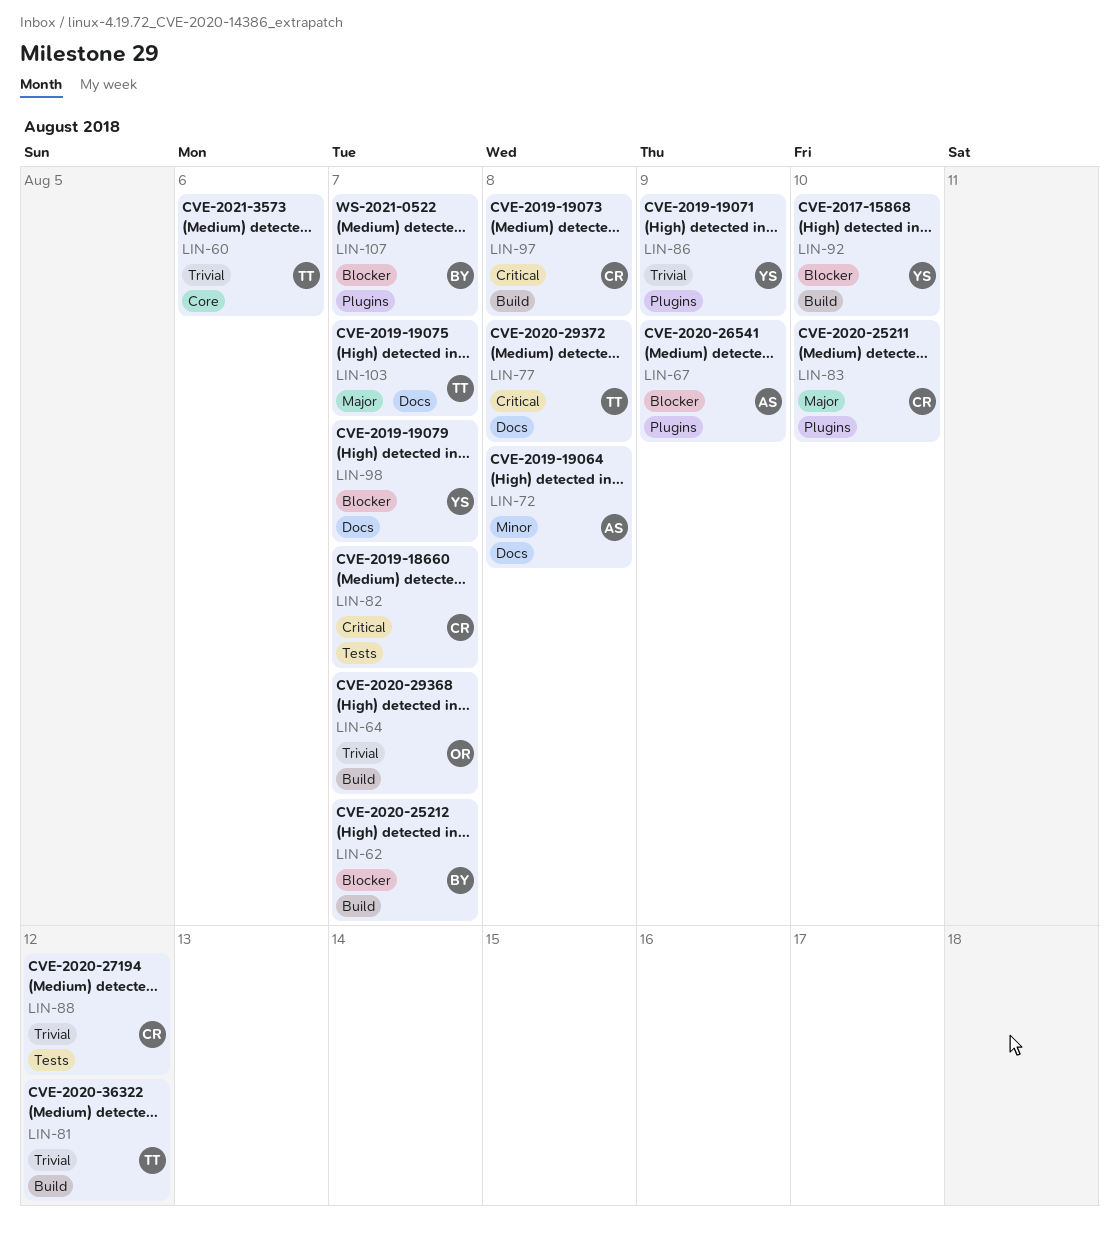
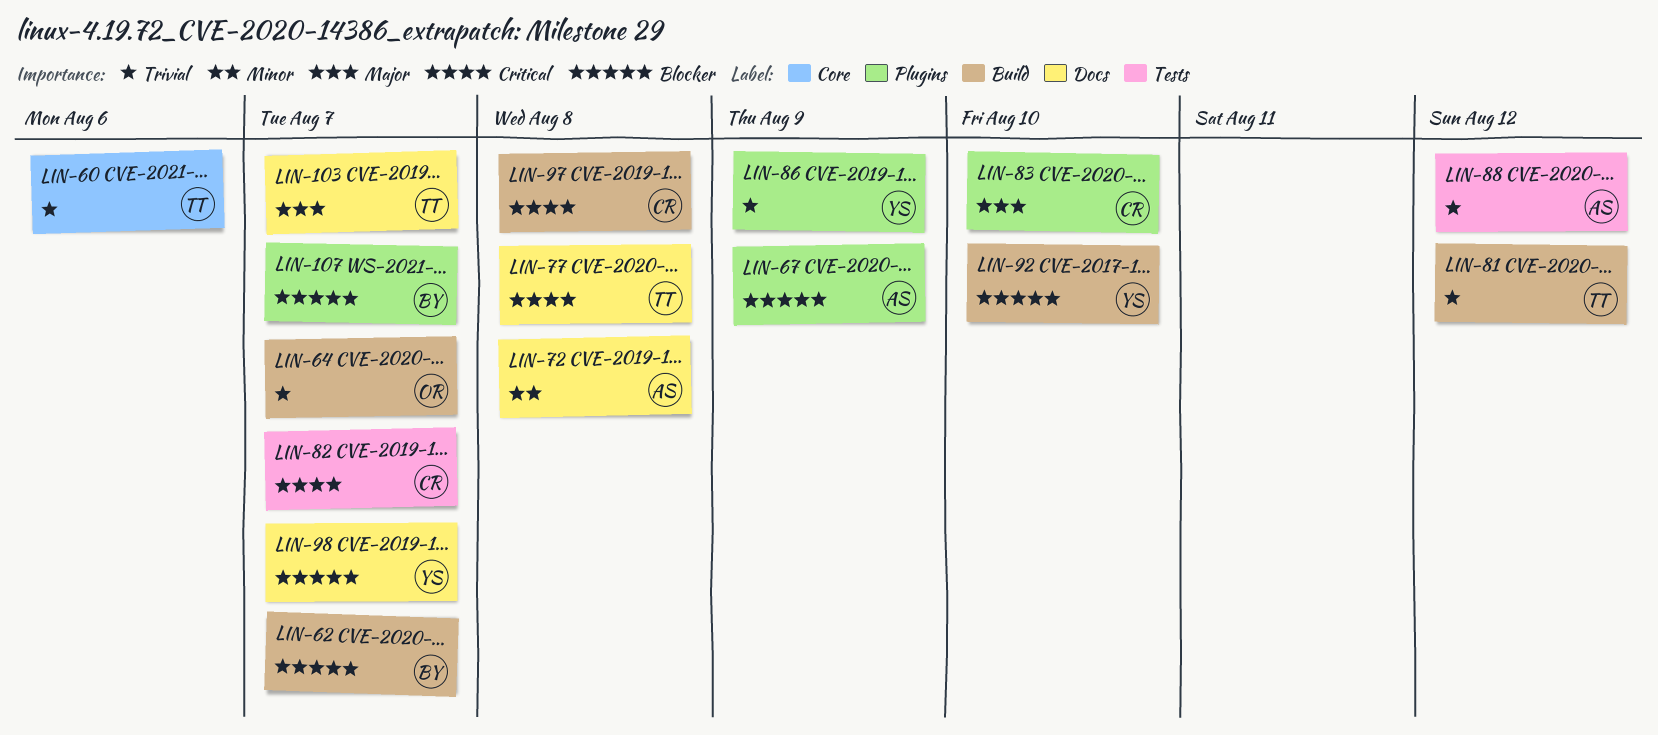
LIN-88, owner: CR -> AS

